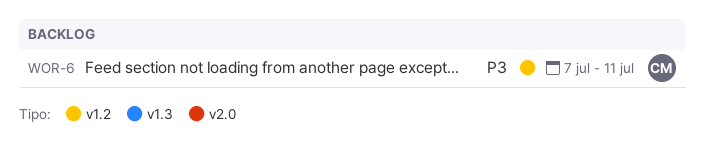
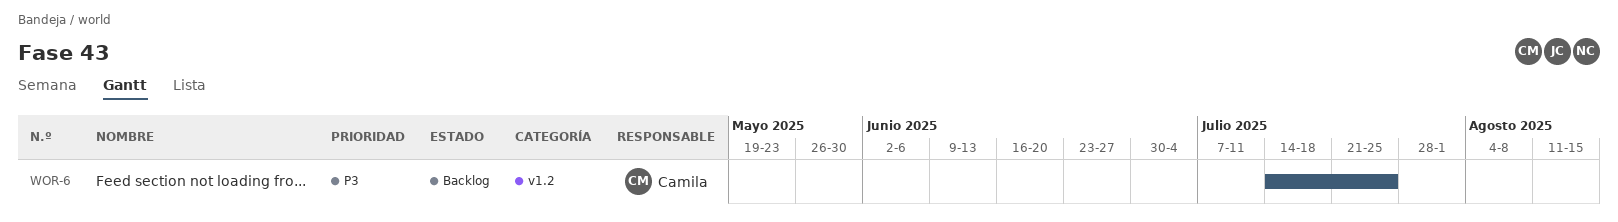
WOR-6, start: Jul 7 -> Jul 14
WOR-6, due: Jul 11 -> Jul 25

